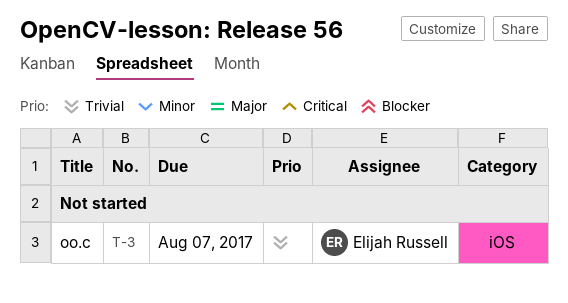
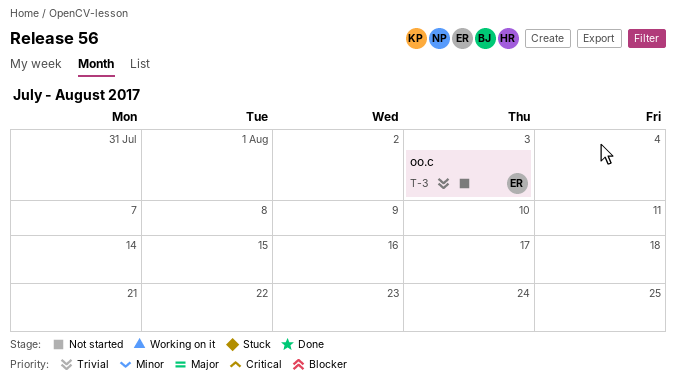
T-3, due: Aug 7 -> Aug 3

